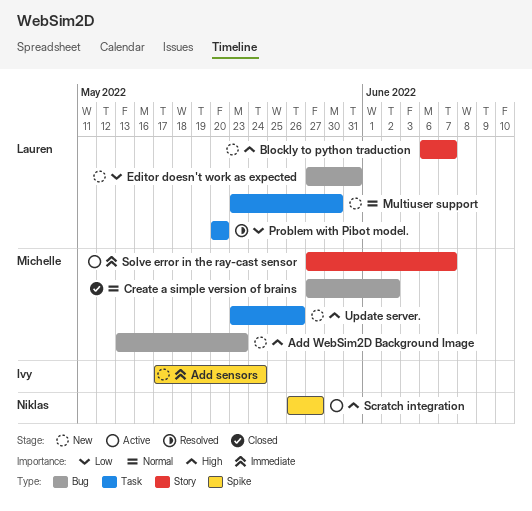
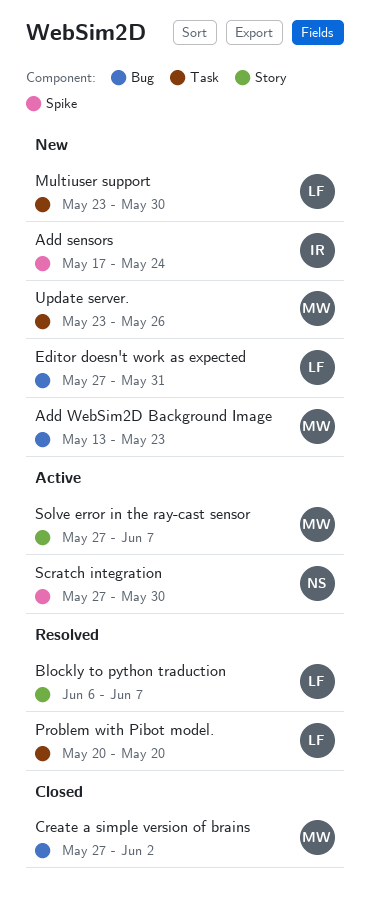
Blockly to python traduction, status: New -> Resolved
Scratch integration, start: May 26 -> May 27
Scratch integration, due: May 27 -> May 30

